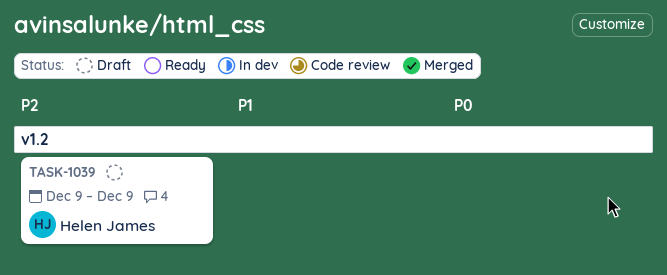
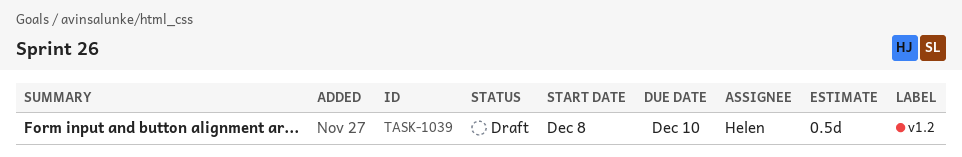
TASK-1039, start: Dec 9 -> Dec 8
TASK-1039, due: Dec 9 -> Dec 10

